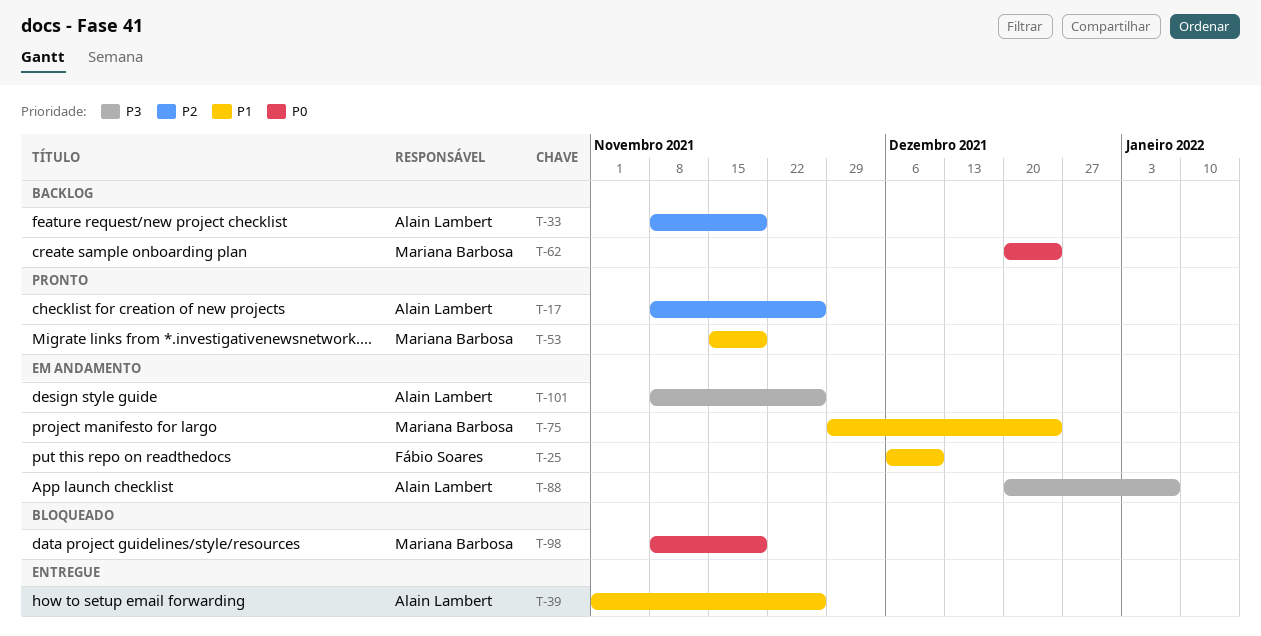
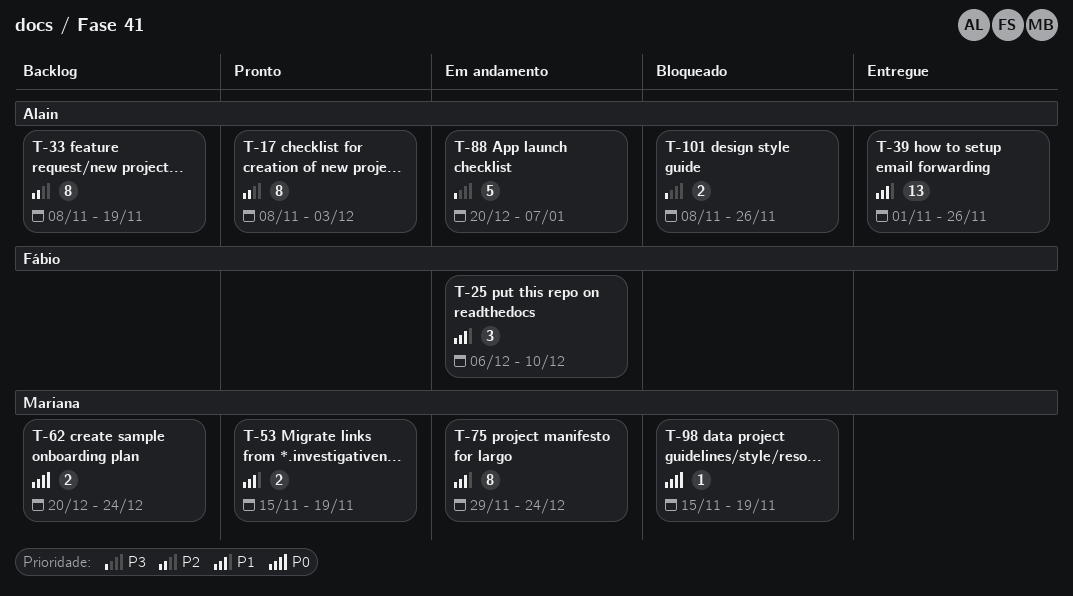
T-17, due: Nov 26 -> Dec 3
T-98, start: Nov 8 -> Nov 15
T-101, status: Em andamento -> Bloqueado

